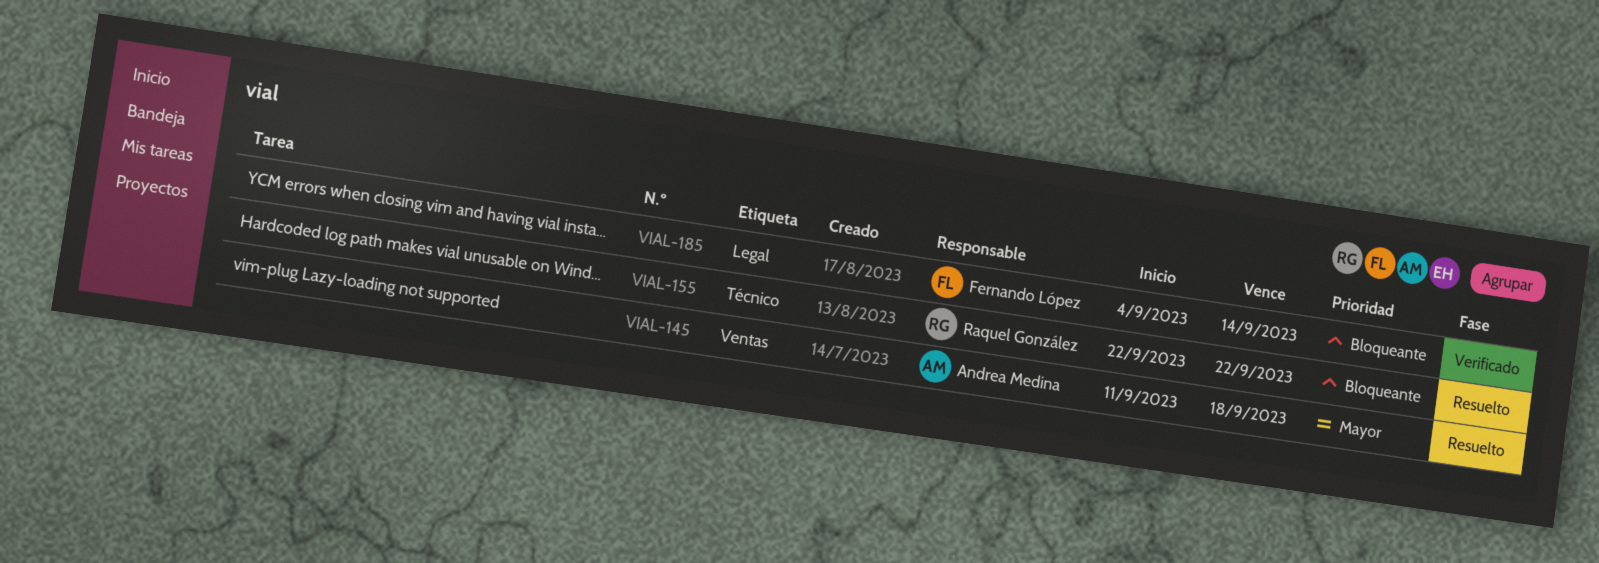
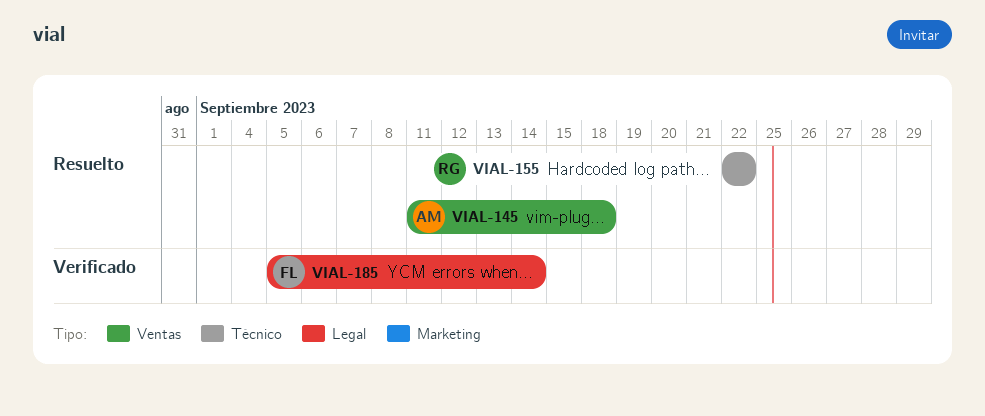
VIAL-185, start: Sep 4 -> Sep 5

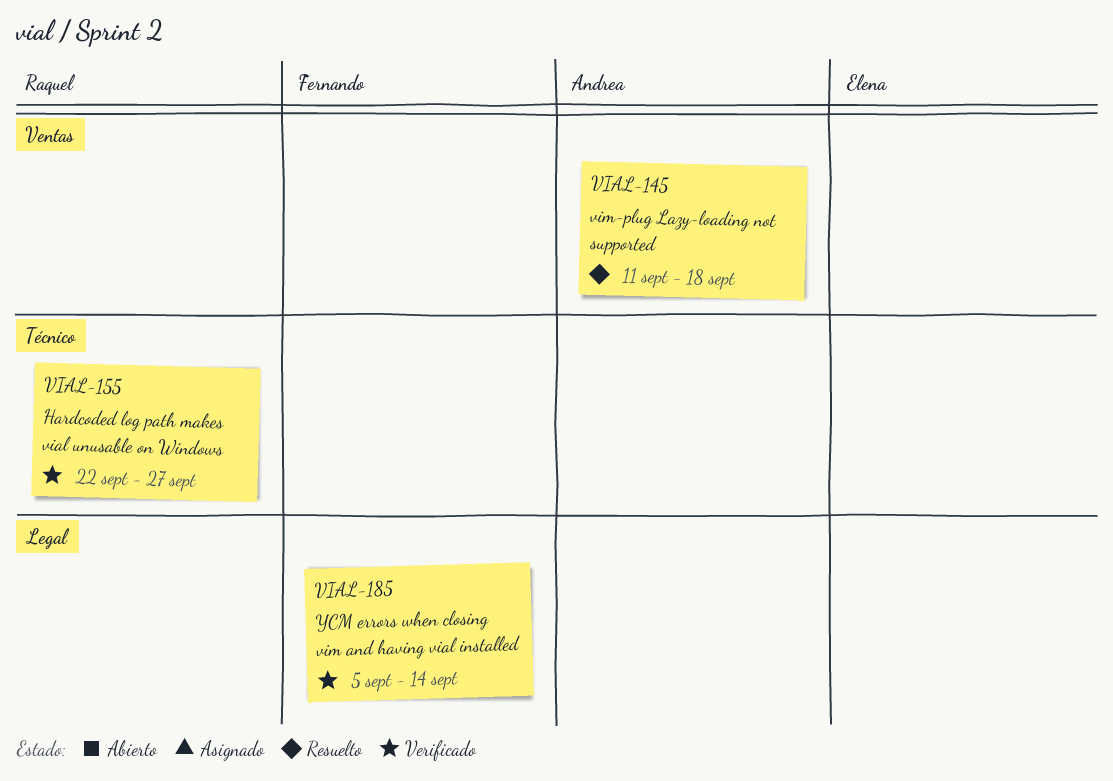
VIAL-155, status: Resuelto -> Verificado
VIAL-155, due: Sep 22 -> Sep 27

